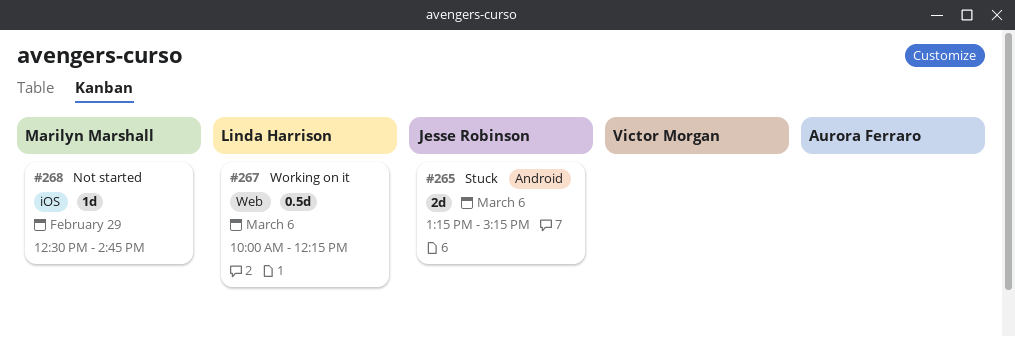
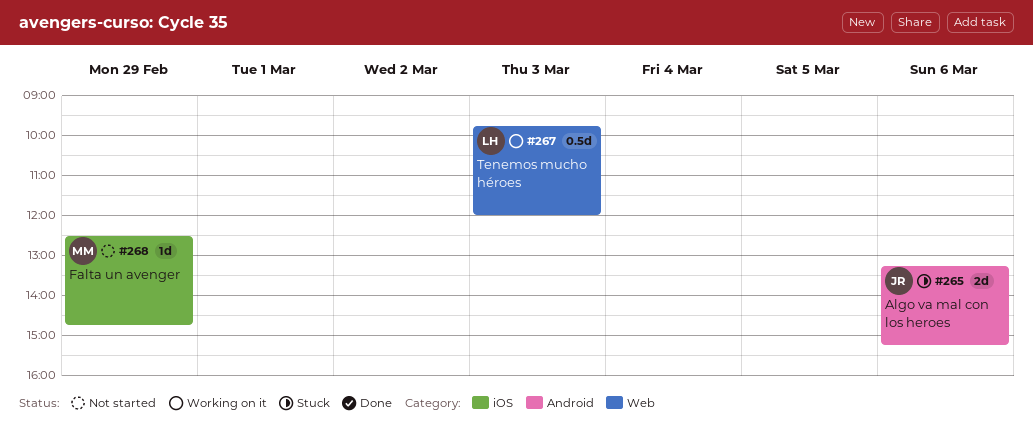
#267, day: Mar 6 -> Mar 3
#267, begins: 10:00 -> 09:45
#267, ends: 12:15 -> 12:00

